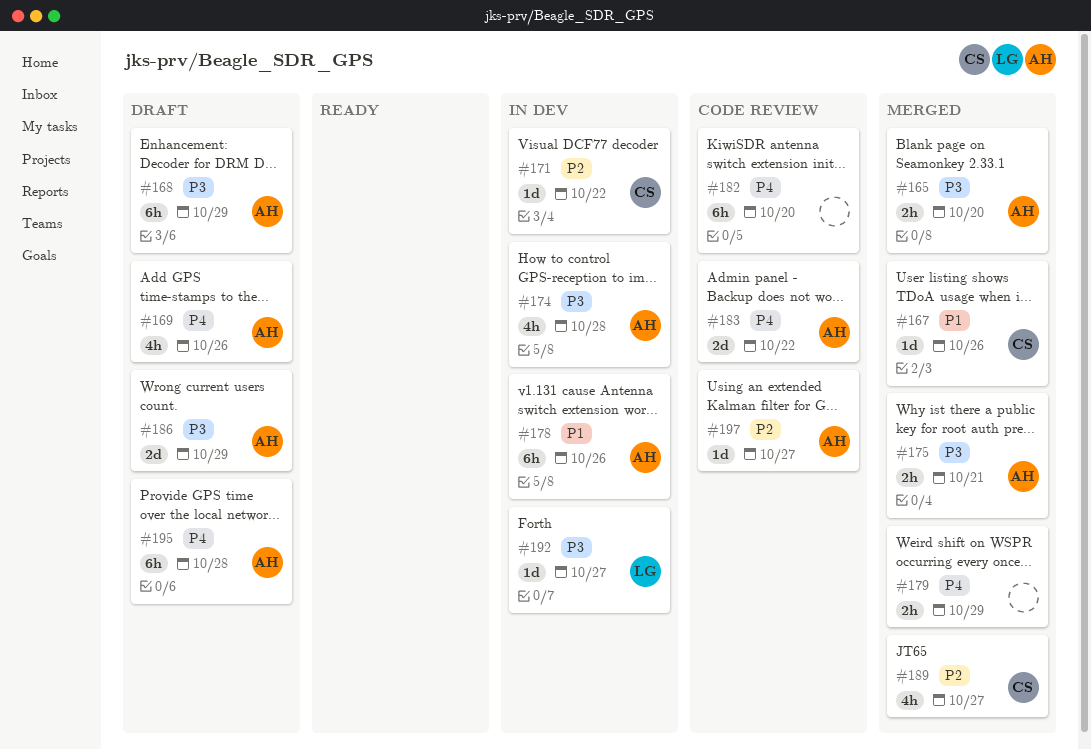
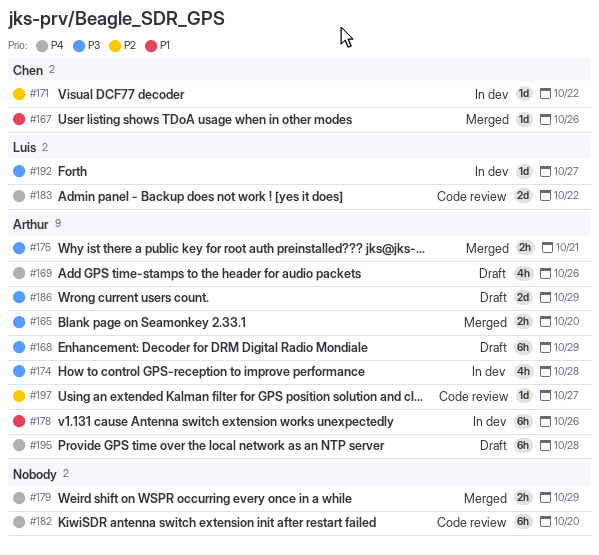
#183, owner: Arthur -> Luis
#189: present -> none

